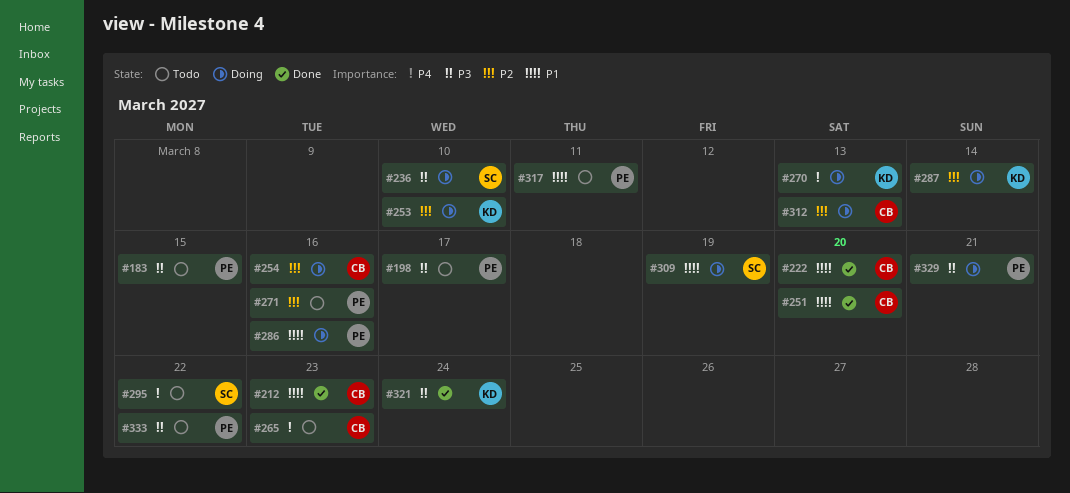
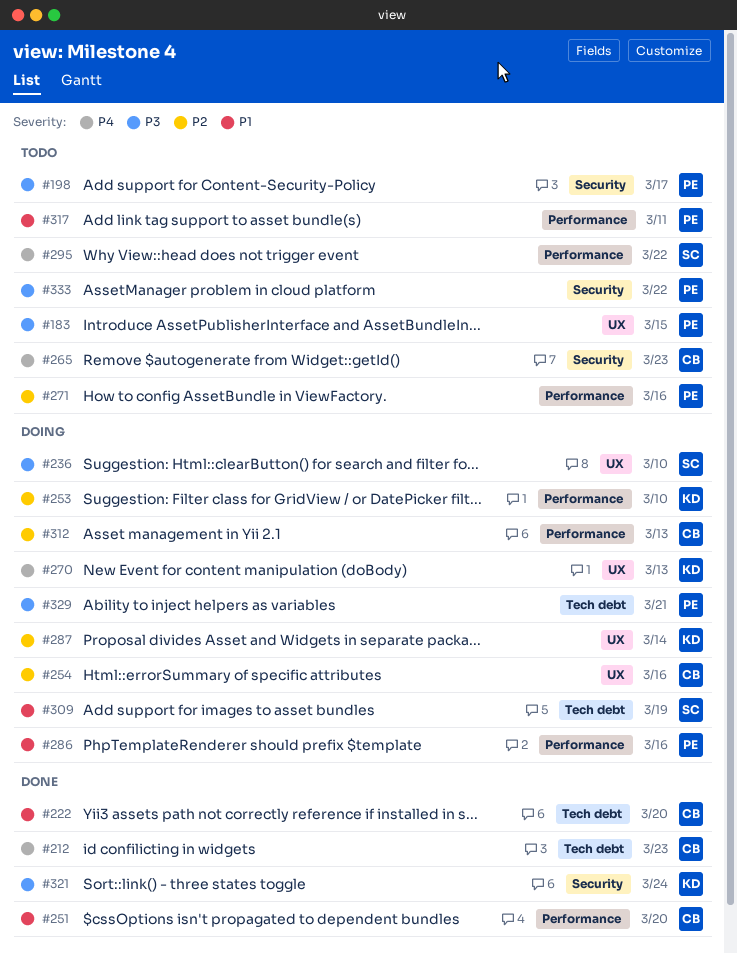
#212, priority: P1 -> P4

